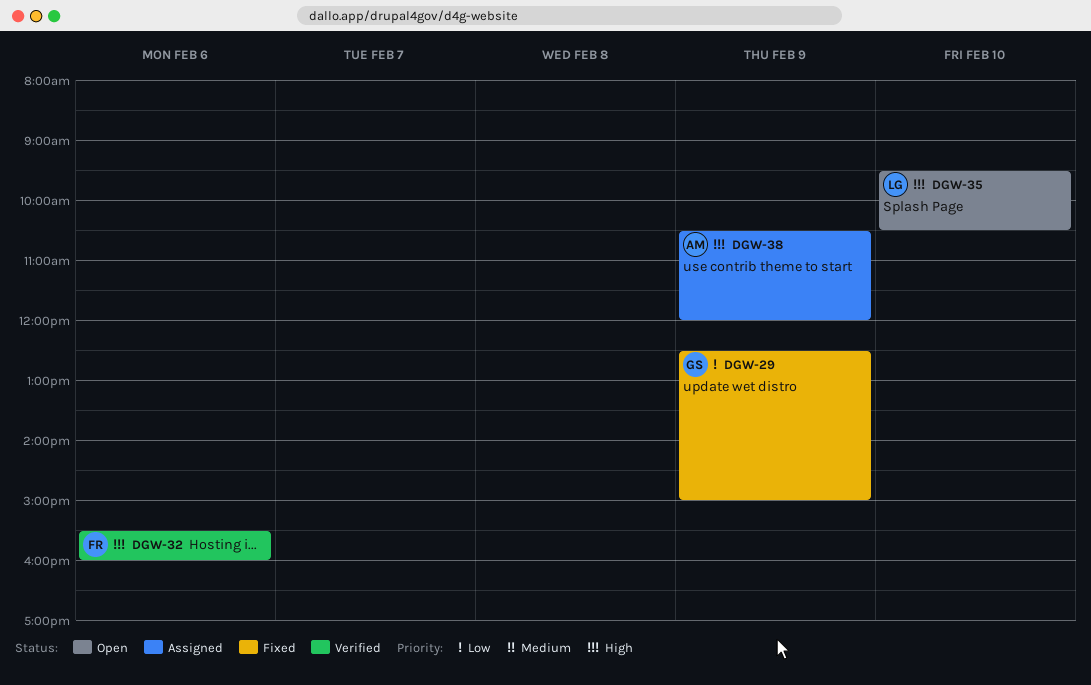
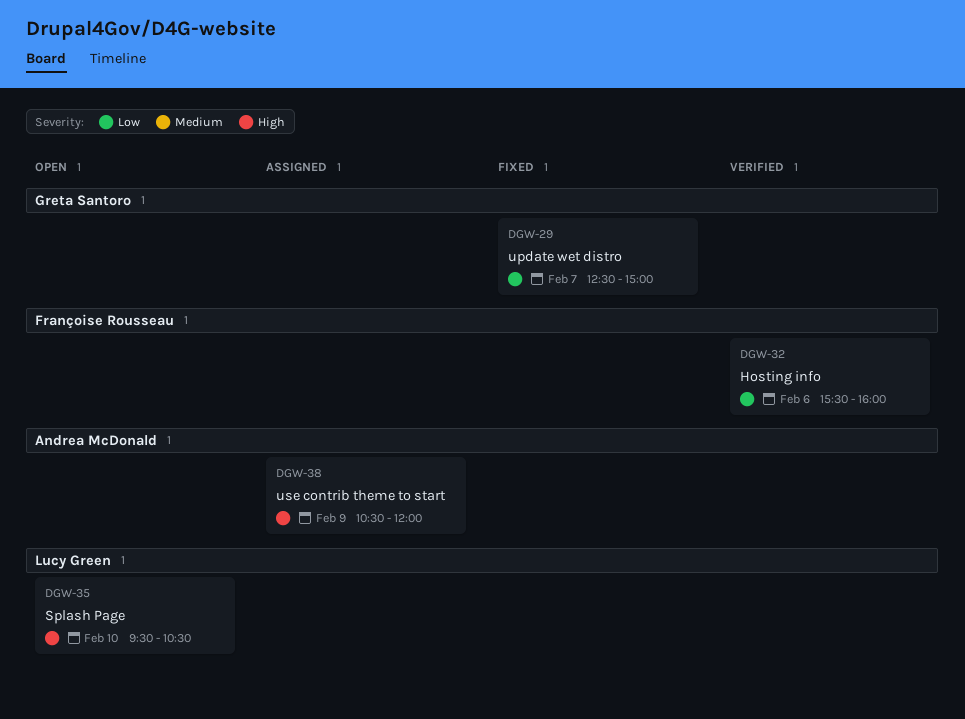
DGW-29, day: Feb 9 -> Feb 7
DGW-32, priority: High -> Low

